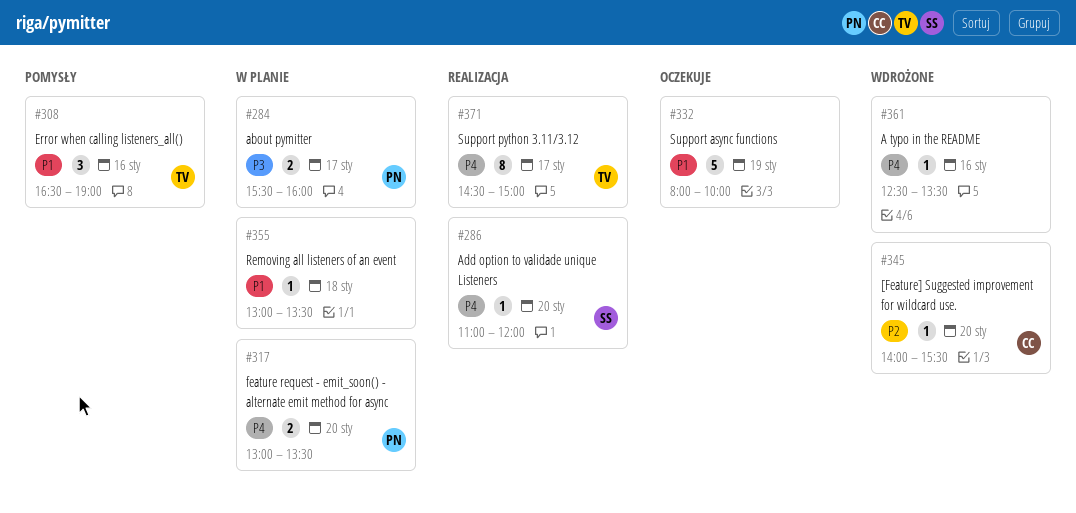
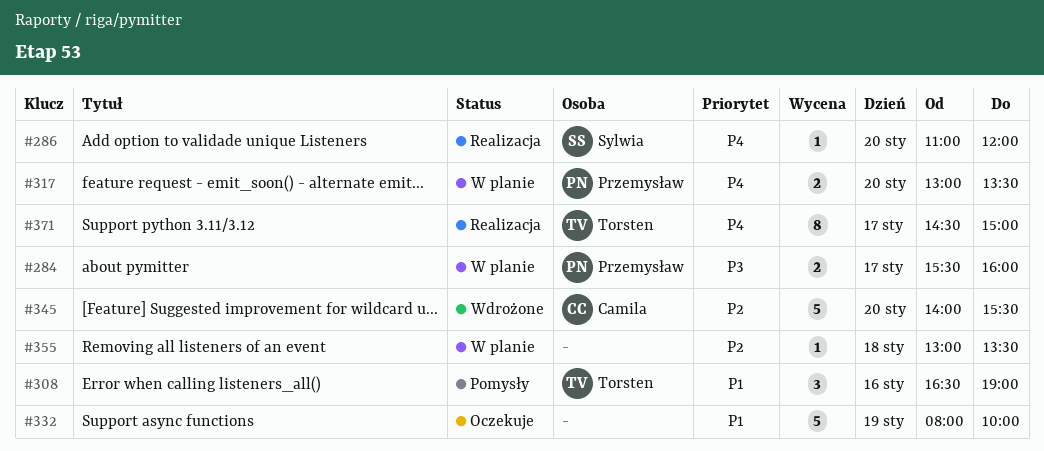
#345, estimate: 1 -> 5
#355, priority: P1 -> P2
#361: present -> none

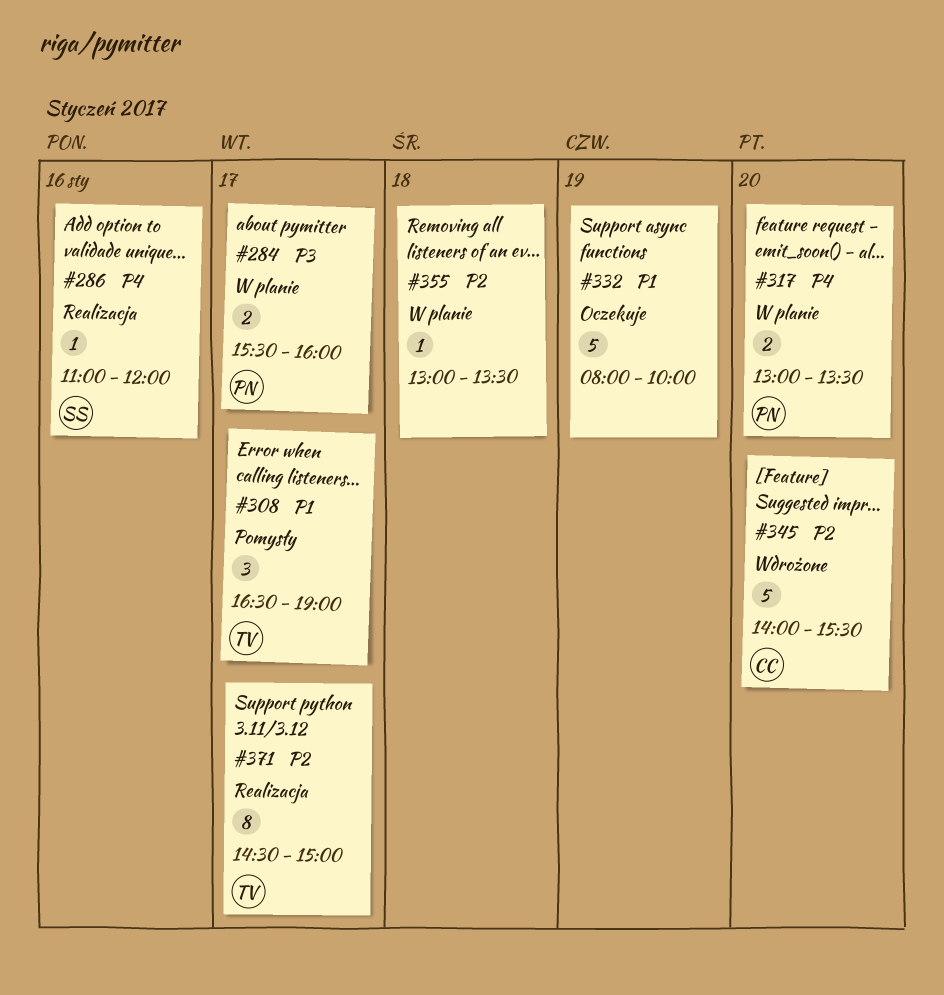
#286, day: Jan 20 -> Jan 16
#308, day: Jan 16 -> Jan 17
#371, priority: P4 -> P2

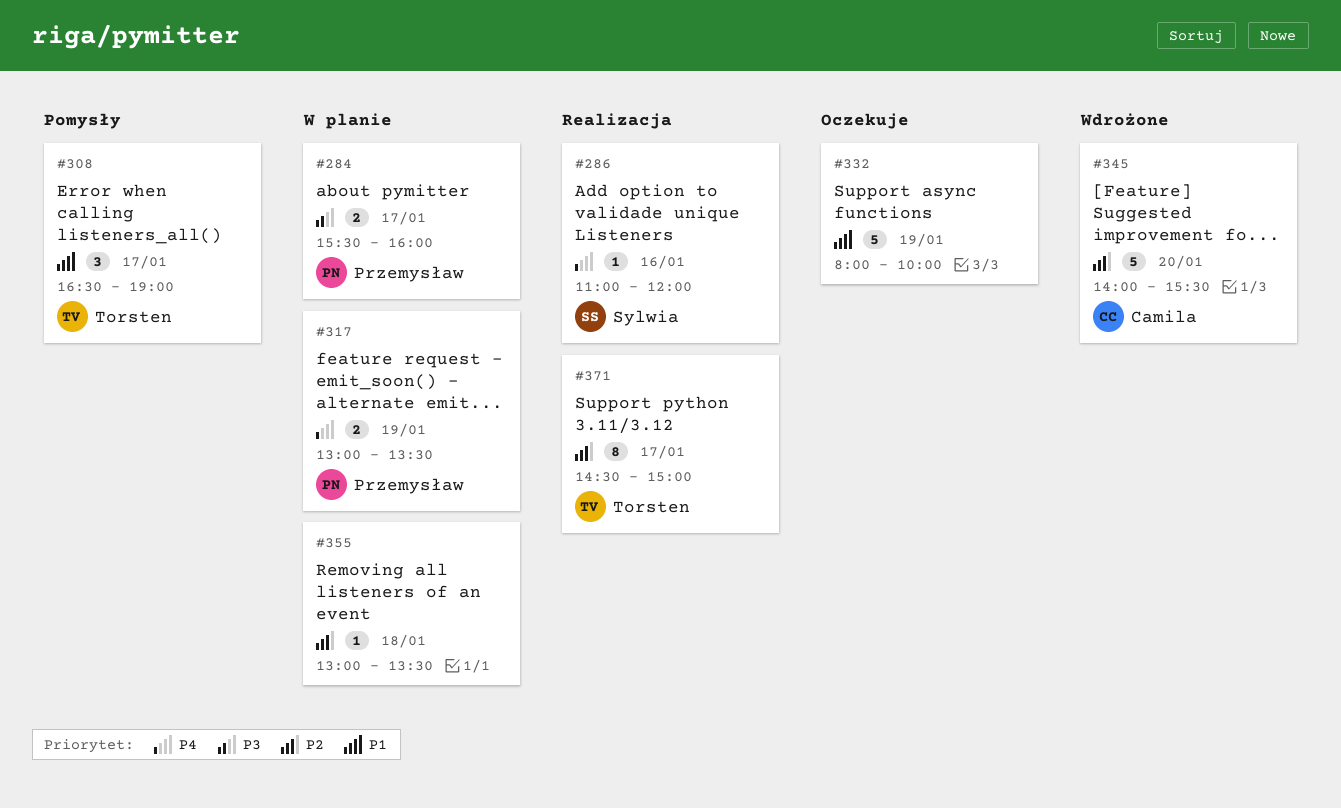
#317, day: Jan 20 -> Jan 19

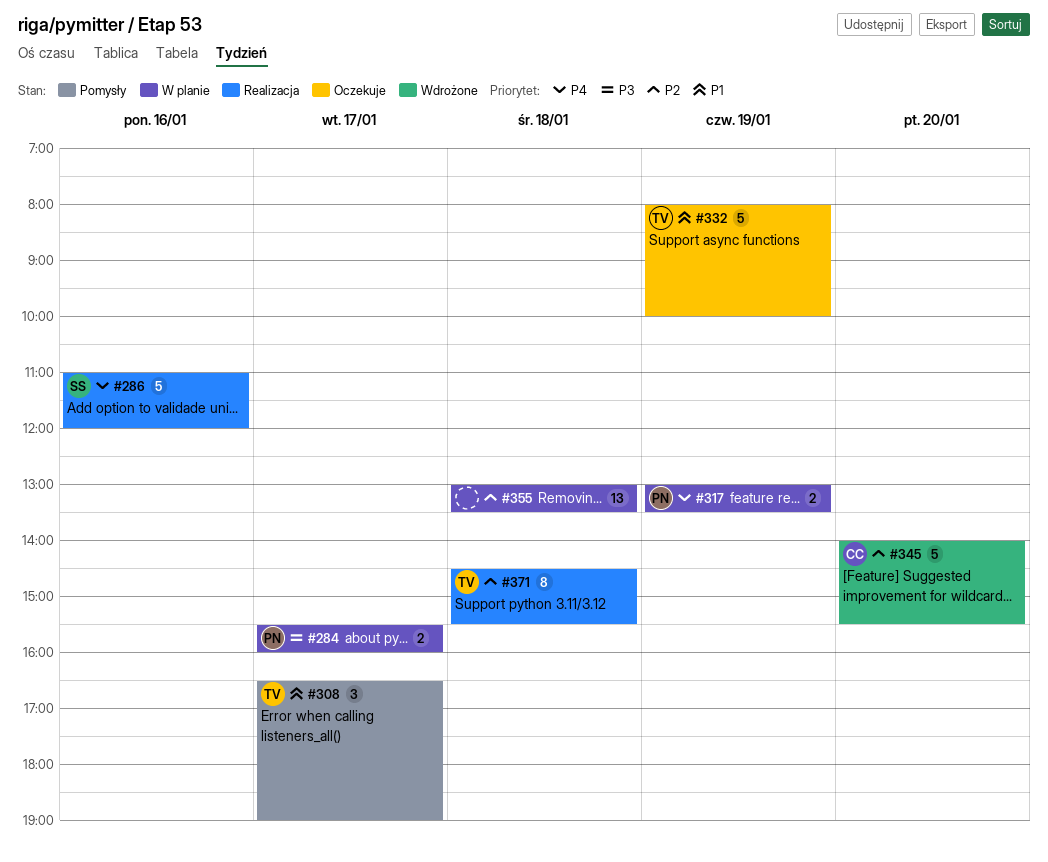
#286, estimate: 1 -> 5
#332, owner: none -> Torsten
#355, estimate: 1 -> 13
#371, day: Jan 17 -> Jan 18
#371, ends: 15:00 -> 15:30

